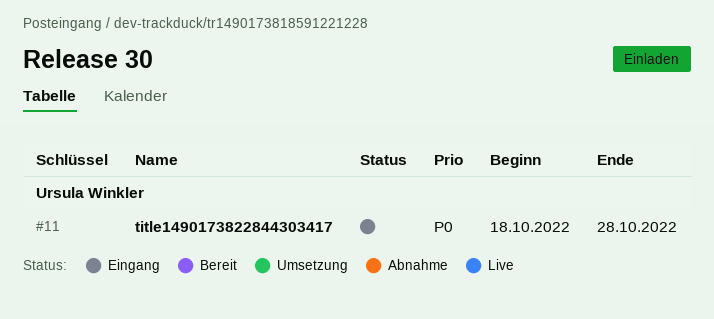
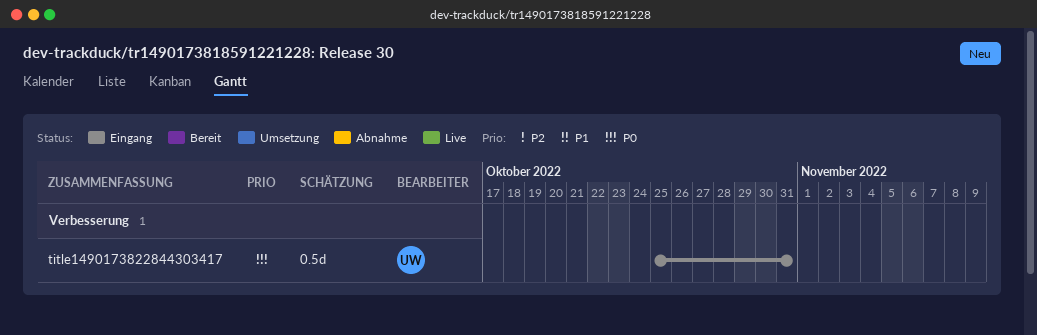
title1490173822844303417, start: Oct 18 -> Oct 25
title1490173822844303417, due: Oct 28 -> Oct 31

